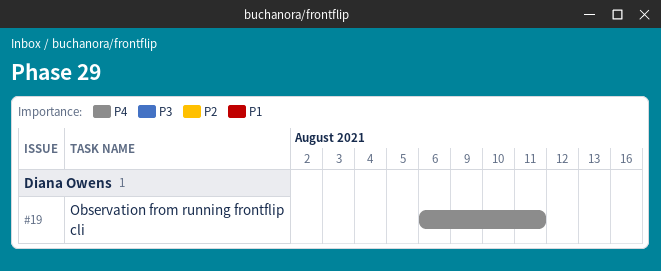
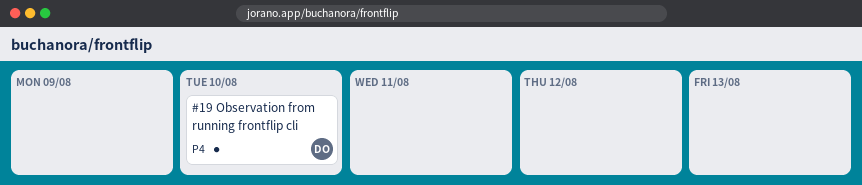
#19, due: Aug 11 -> Aug 10

